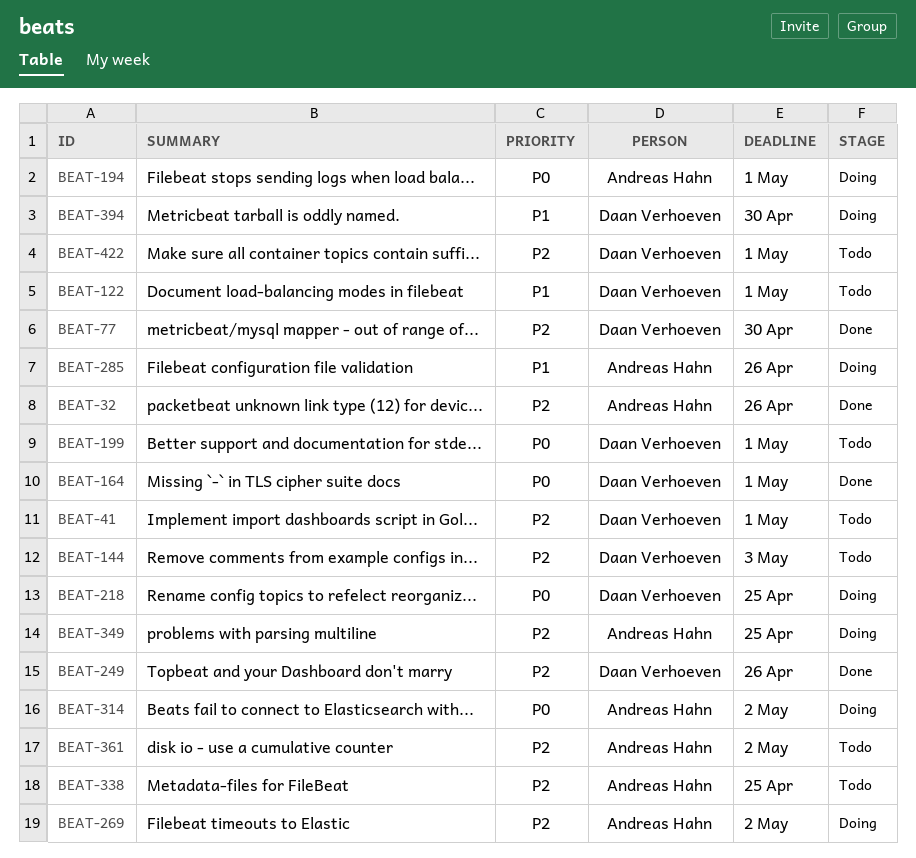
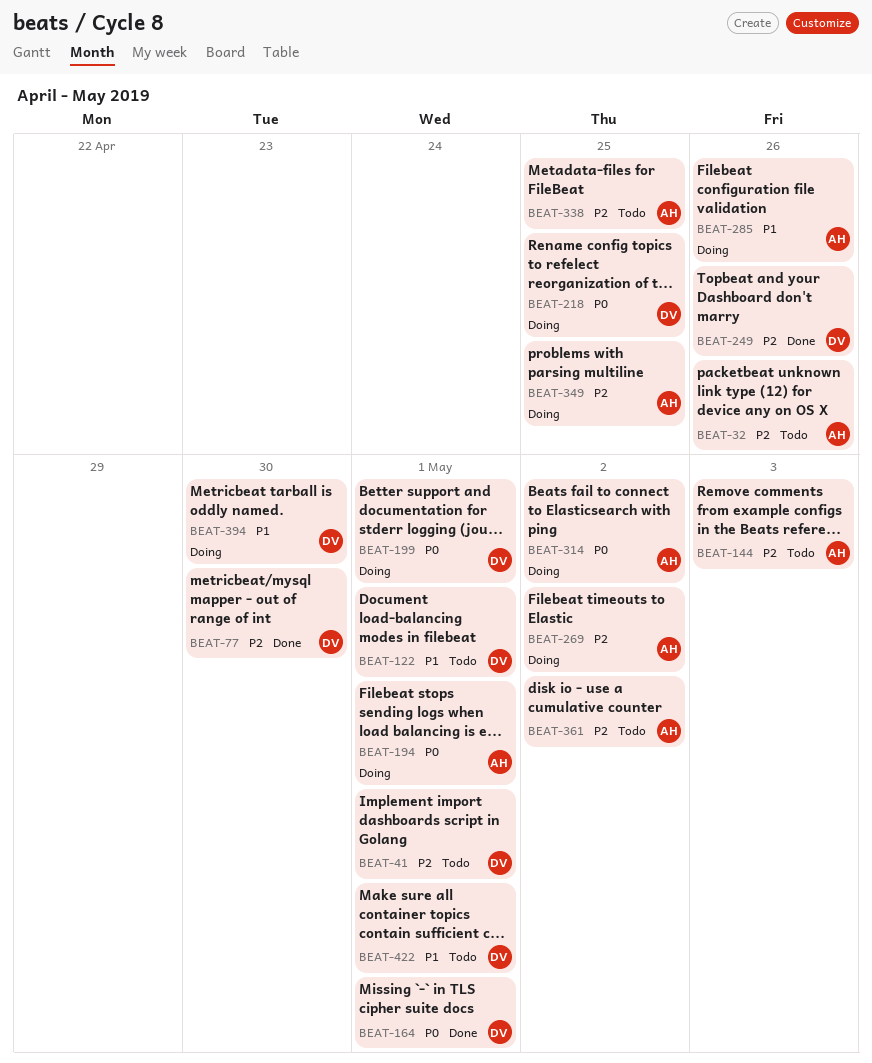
BEAT-32, status: Done -> Todo
BEAT-144, owner: Daan Verhoeven -> Andreas Hahn
BEAT-199, status: Todo -> Doing
BEAT-422, priority: P2 -> P1

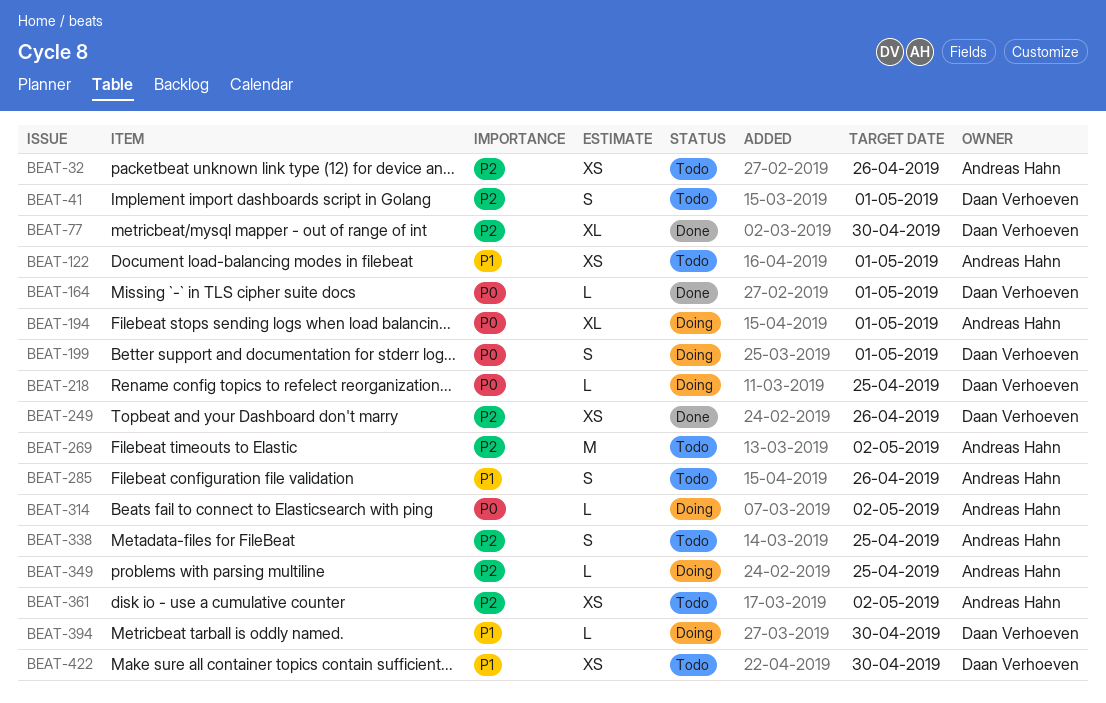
BEAT-122, owner: Daan Verhoeven -> Andreas Hahn
BEAT-144: present -> none
BEAT-269, status: Doing -> Todo
BEAT-285, status: Doing -> Todo
BEAT-422, due: May 1 -> Apr 30

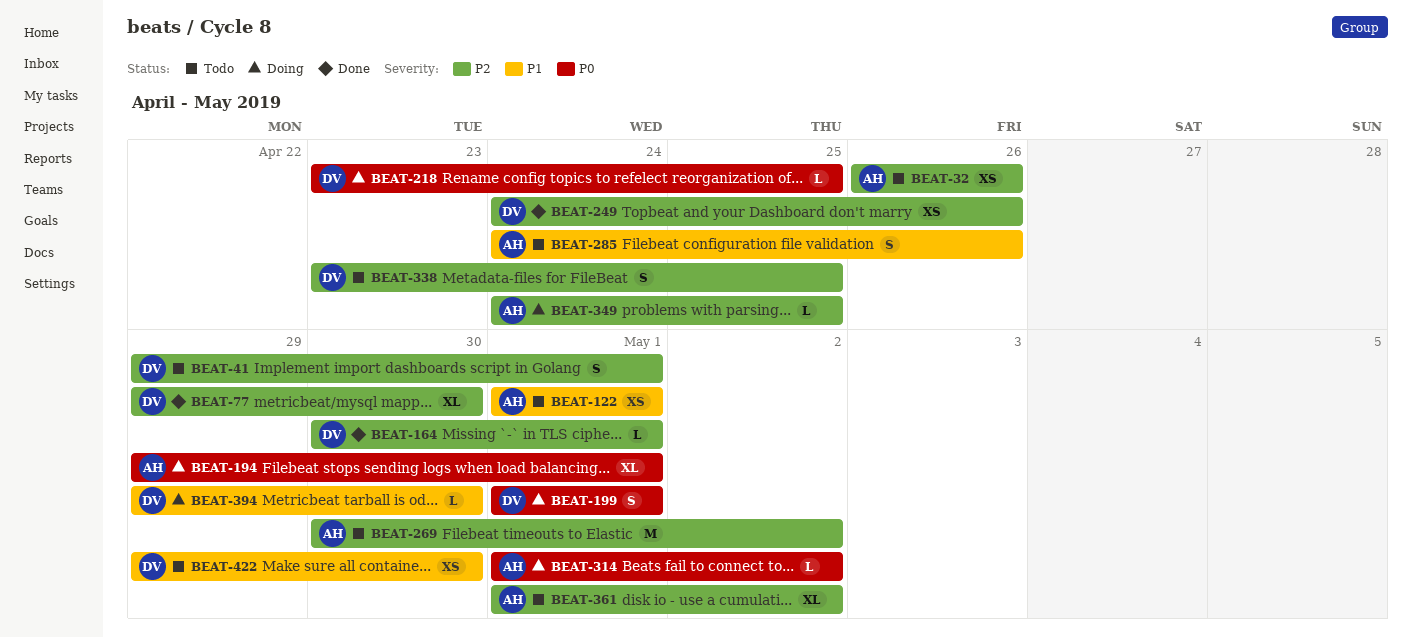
BEAT-164, priority: P0 -> P2
BEAT-338, owner: Andreas Hahn -> Daan Verhoeven
BEAT-361, estimate: XS -> XL

